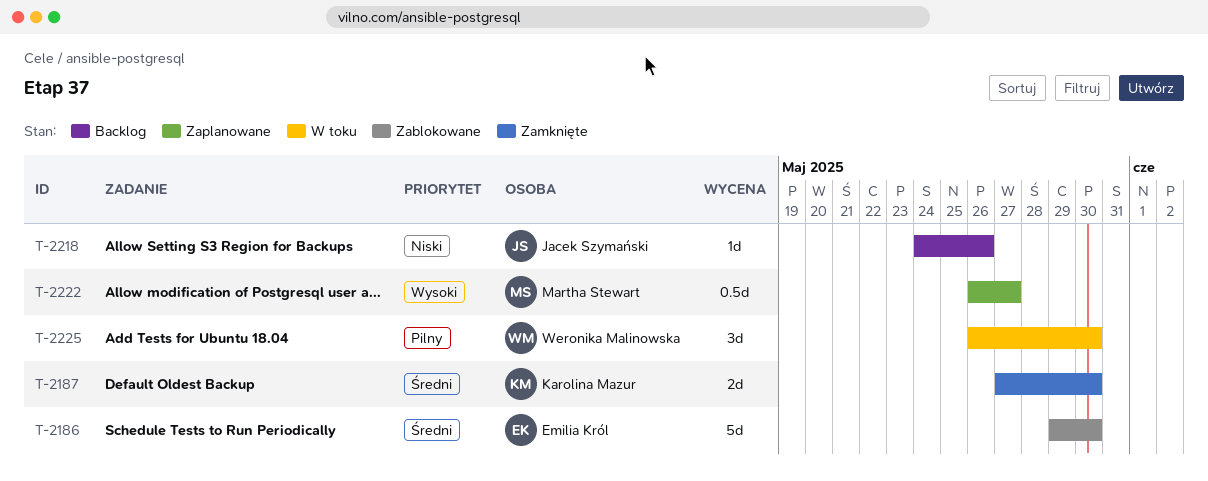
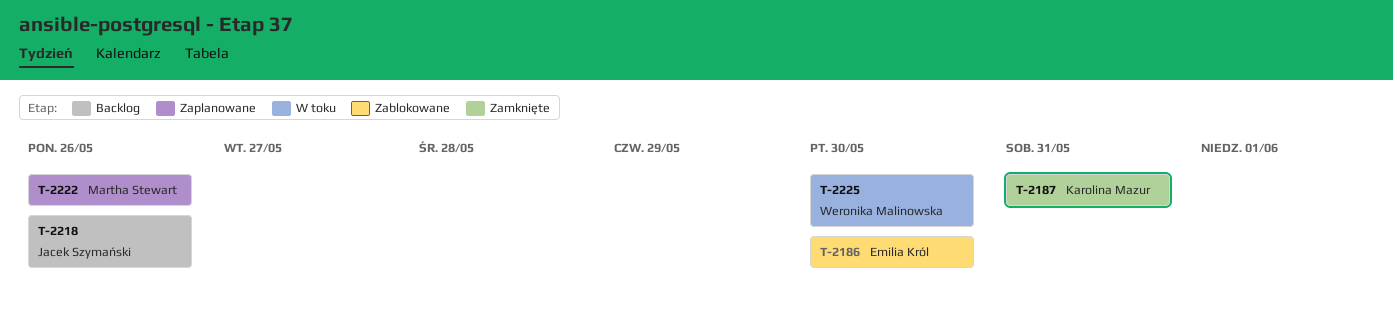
T-2187, due: May 30 -> May 31
T-2222, due: May 27 -> May 26

